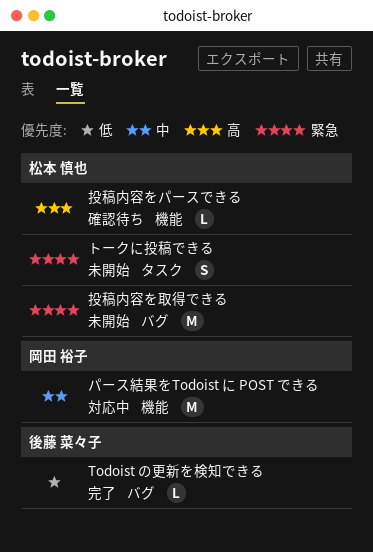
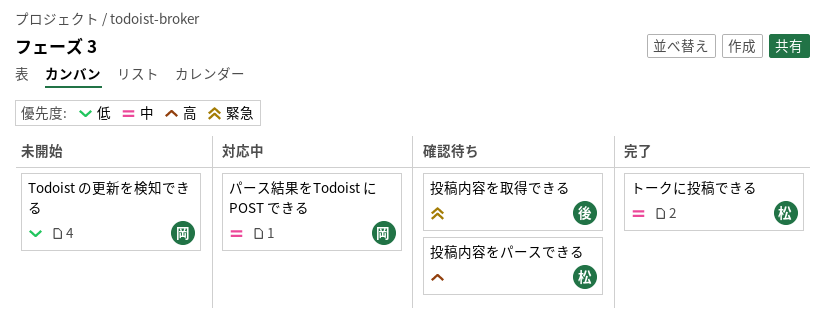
Todoist の更新を検知できる, status: 完了 -> 未開始
Todoist の更新を検知できる, owner: 後藤 菜々子 -> 岡田 裕子
トークに投稿できる, status: 未開始 -> 完了
トークに投稿できる, priority: 緊急 -> 中
投稿内容を取得できる, status: 未開始 -> 確認待ち
投稿内容を取得できる, owner: 松本 慎也 -> 後藤 菜々子

